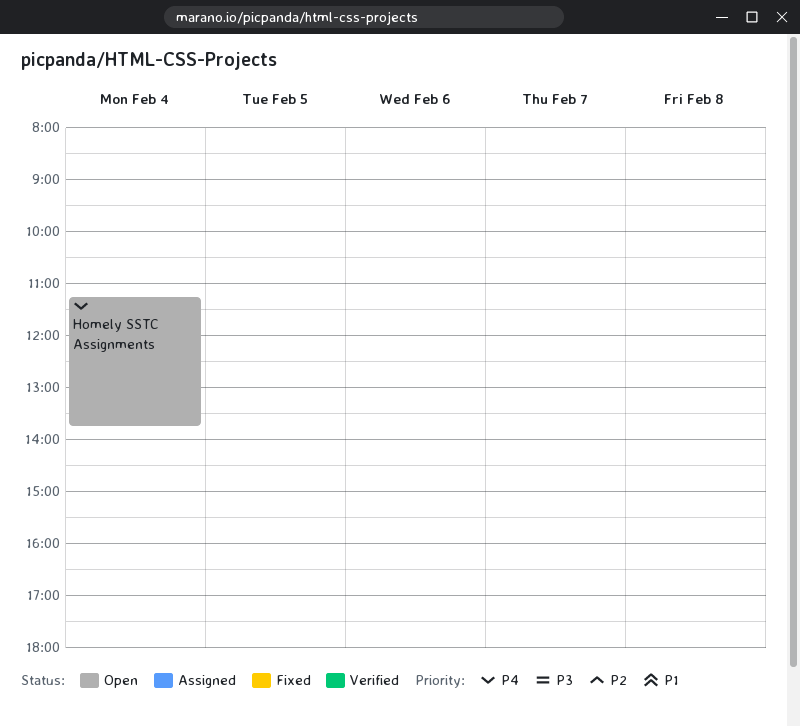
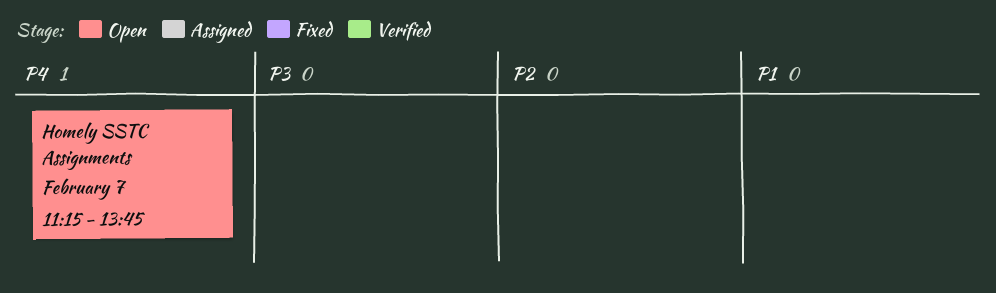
Homely SSTC Assignments, day: Feb 4 -> Feb 7

